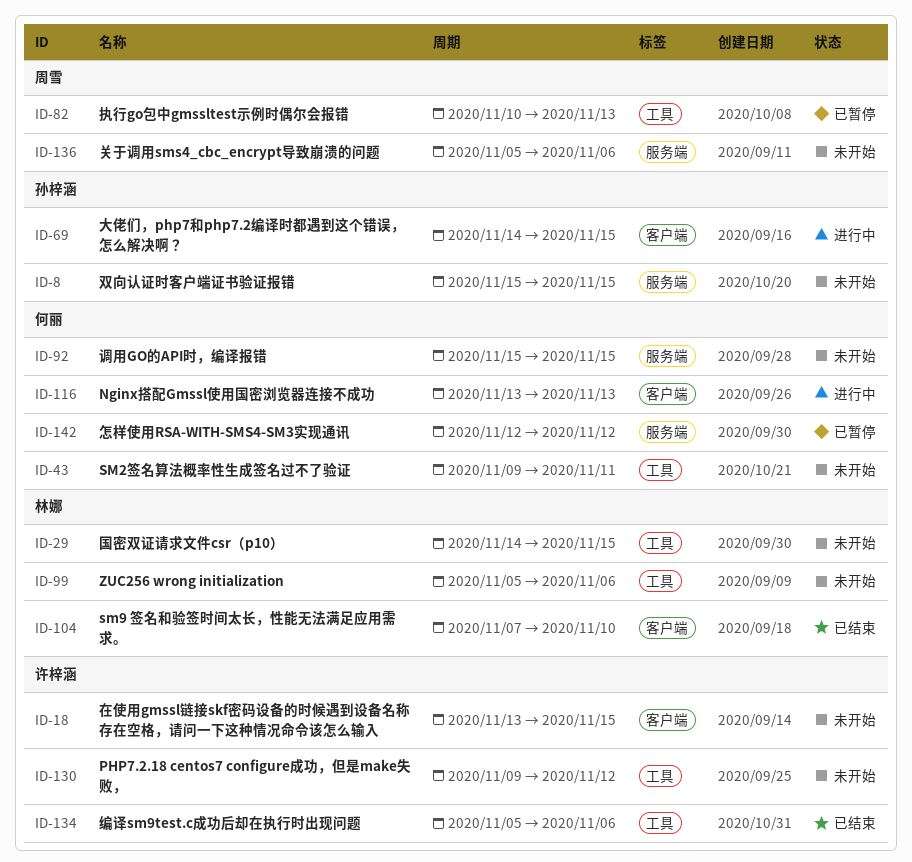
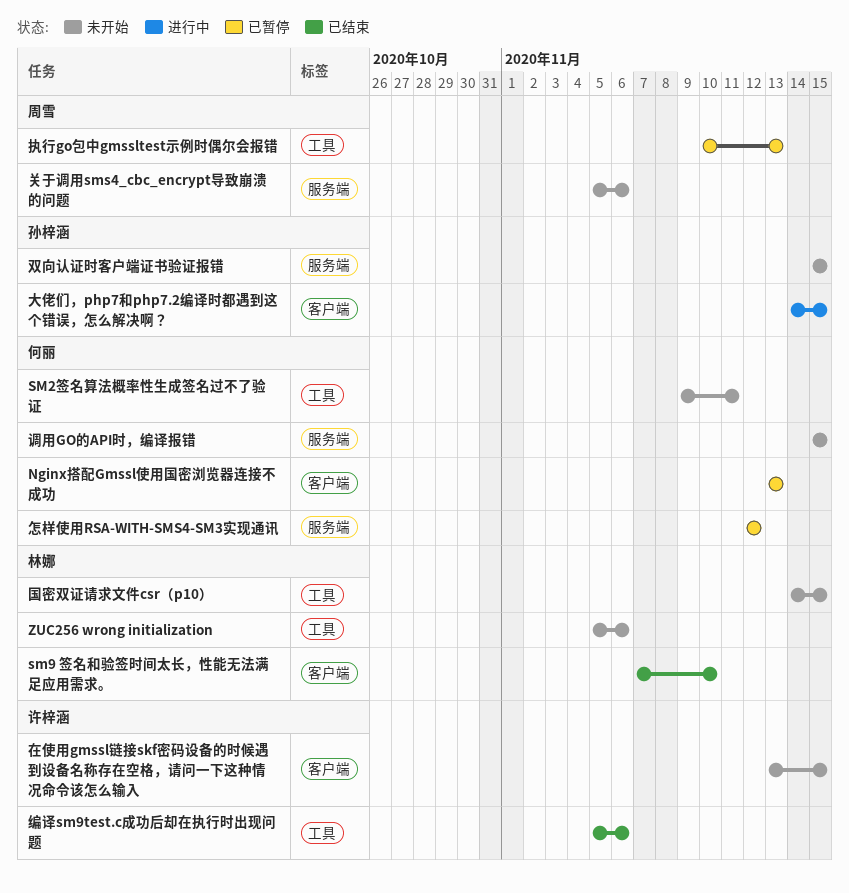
Nginx搭配Gmssl使用国密浏览器连接不成功, status: 进行中 -> 已暂停
PHP7.2.18 centos7 configure成功，但是make失败，: present -> none

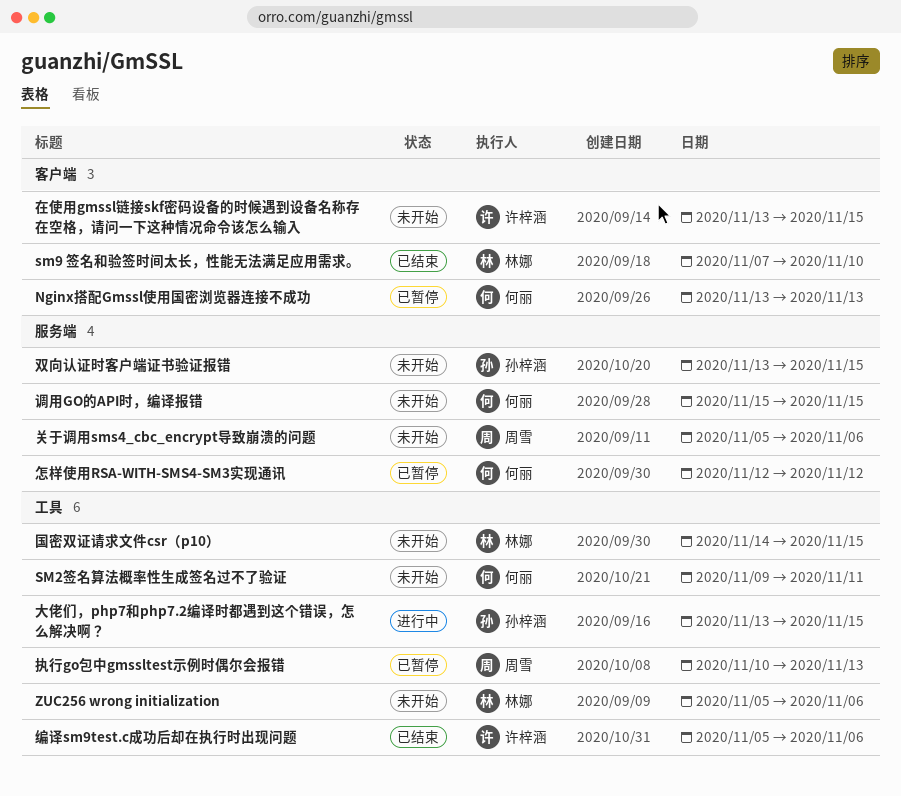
双向认证时客户端证书验证报错, start: Nov 15 -> Nov 13
大佬们，php7和php7.2编译时都遇到这个错误，怎么解决啊？, label: 客户端 -> 工具
大佬们，php7和php7.2编译时都遇到这个错误，怎么解决啊？, start: Nov 14 -> Nov 13

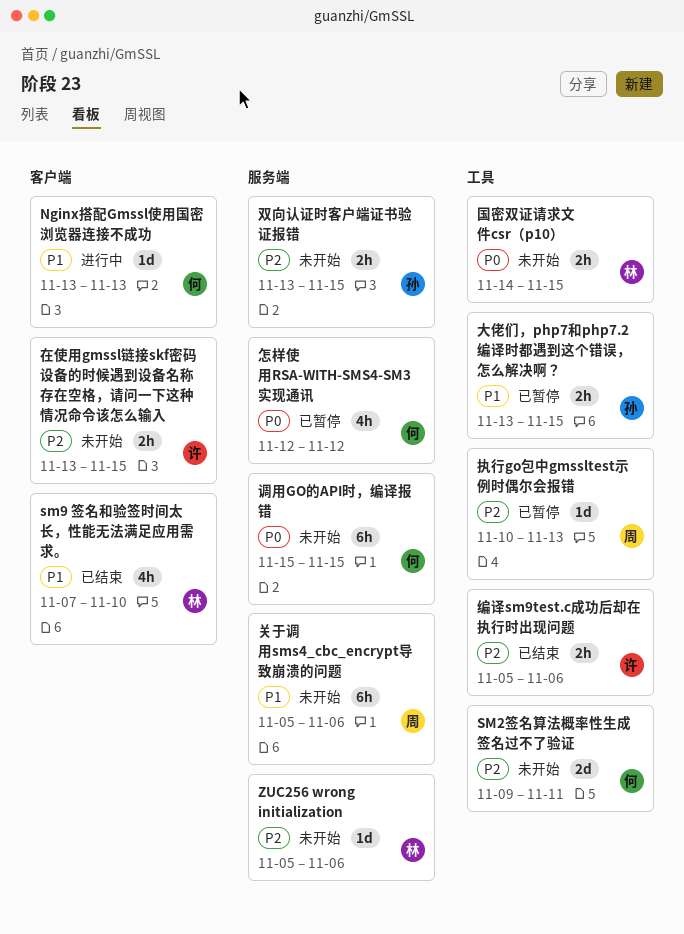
Nginx搭配Gmssl使用国密浏览器连接不成功, status: 已暂停 -> 进行中
ZUC256 wrong initialization, label: 工具 -> 服务端
大佬们，php7和php7.2编译时都遇到这个错误，怎么解决啊？, status: 进行中 -> 已暂停

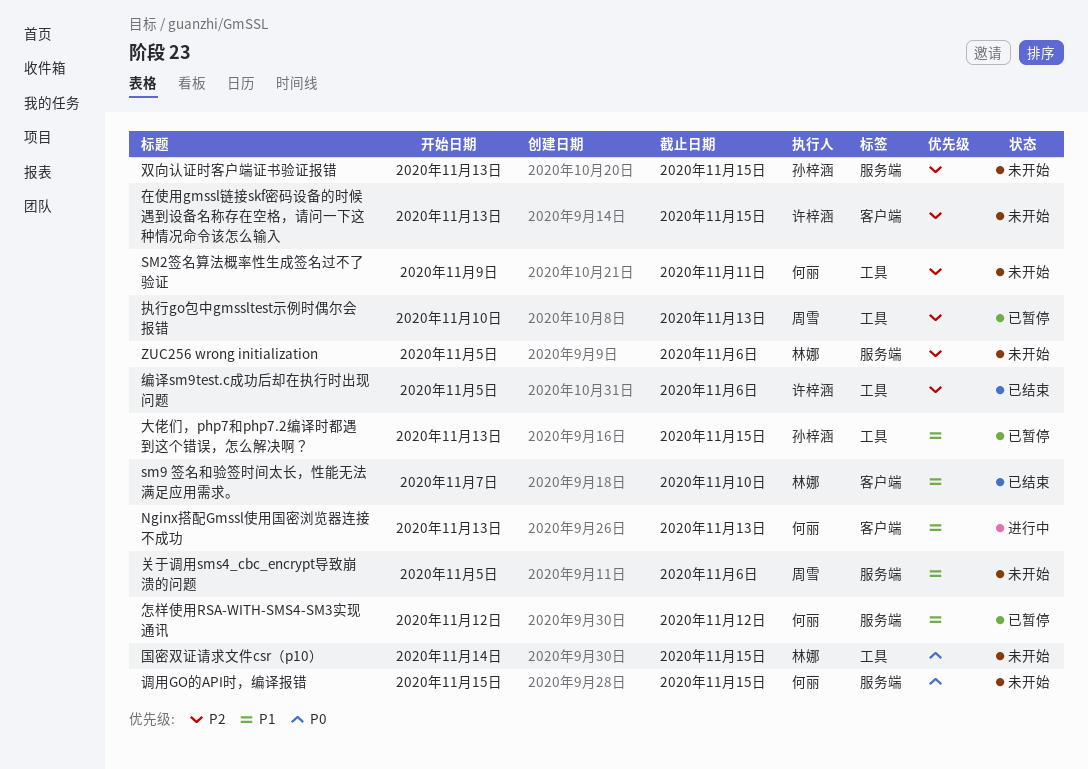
怎样使用RSA-WITH-SMS4-SM3实现通讯, priority: P0 -> P1

